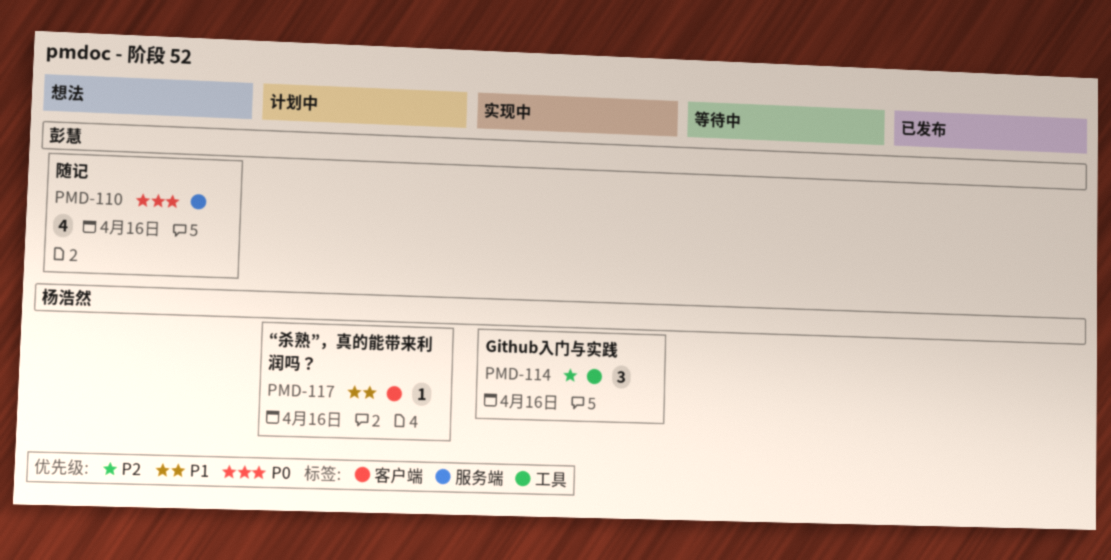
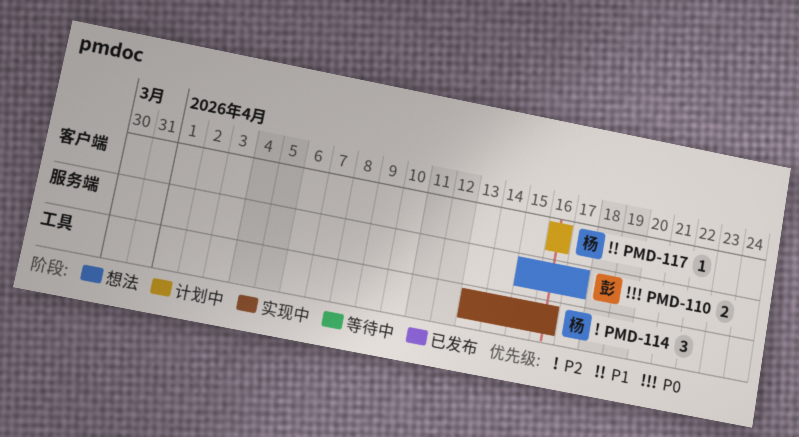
PMD-110, estimate: 4 -> 2
PMD-110, due: Apr 16 -> Apr 17

